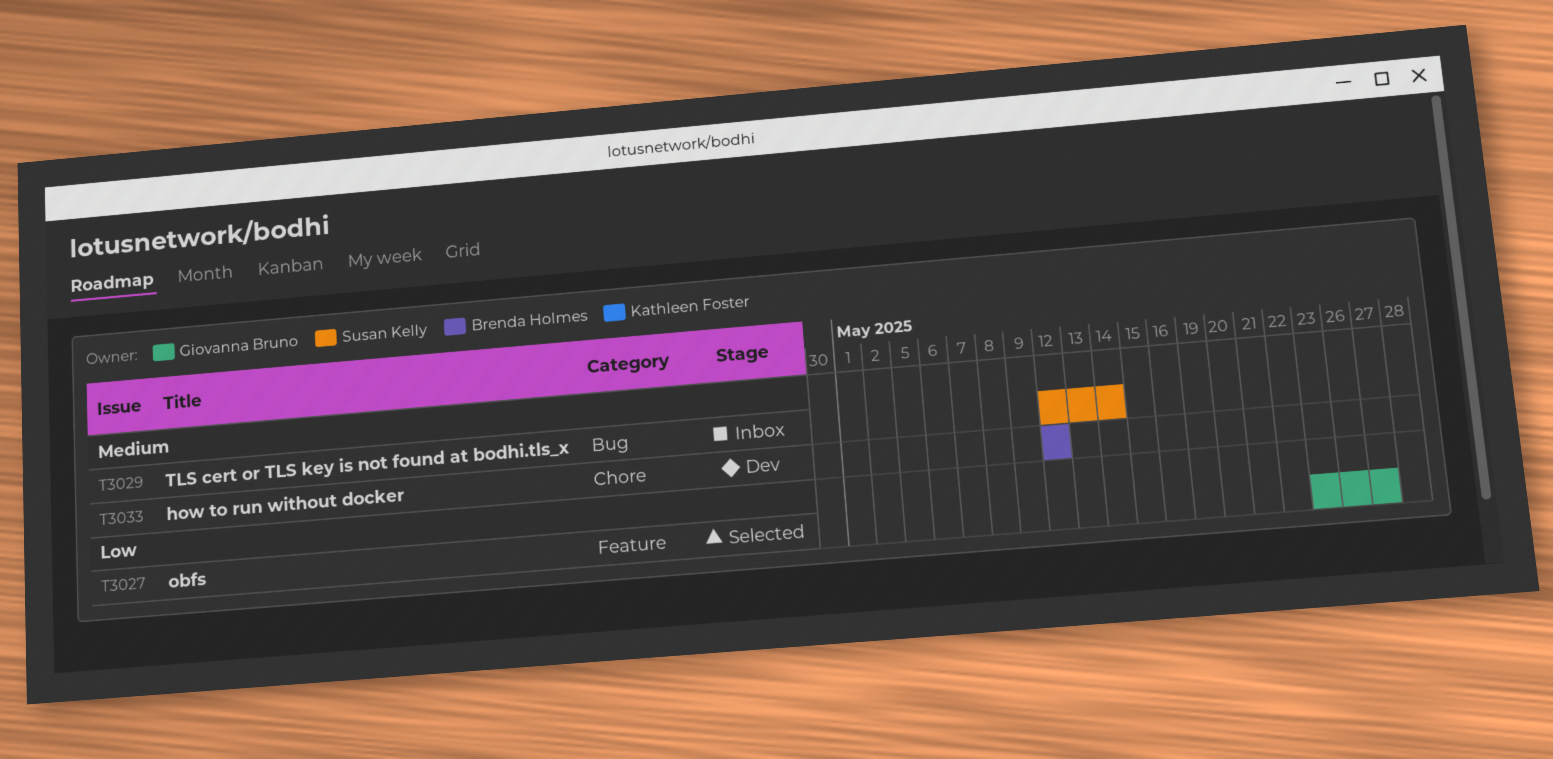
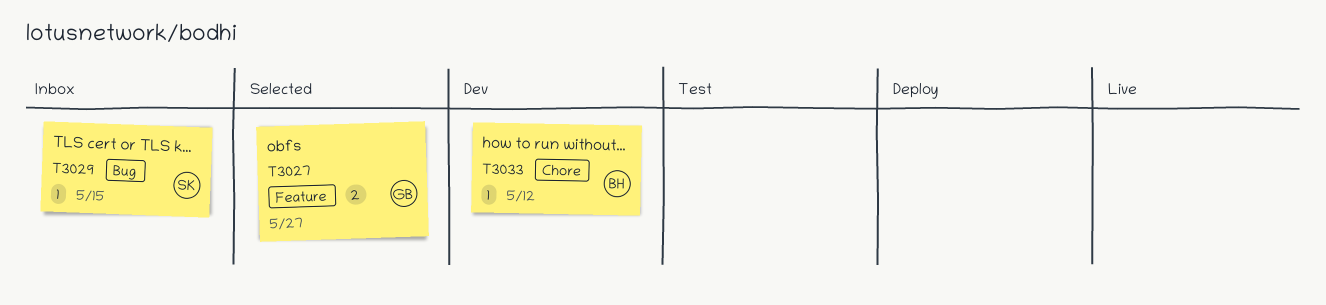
T3029, due: May 14 -> May 15

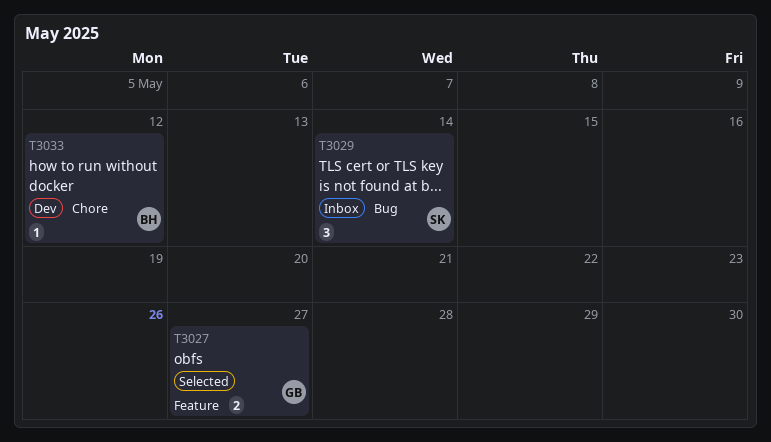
T3029, estimate: 1 -> 3
T3029, due: May 15 -> May 14

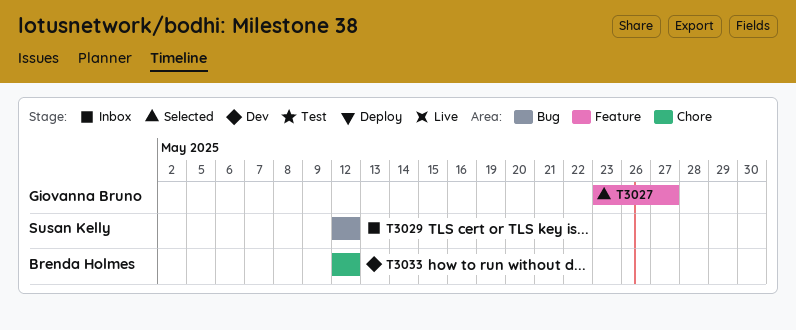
T3029, due: May 14 -> May 12

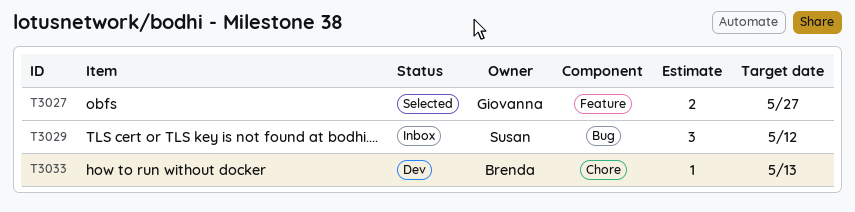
T3033, due: May 12 -> May 13

